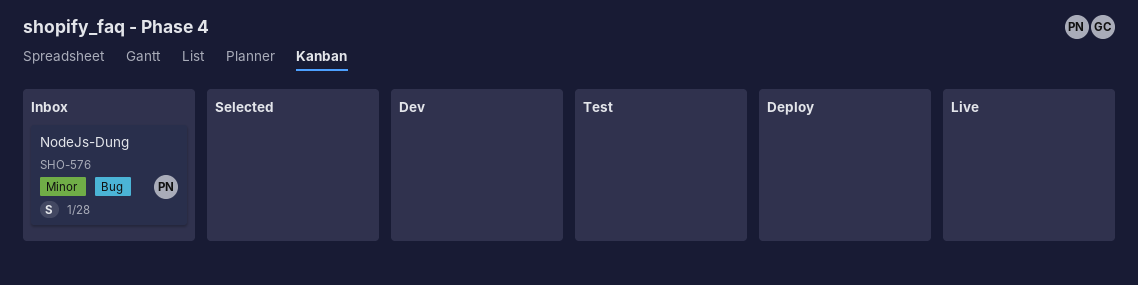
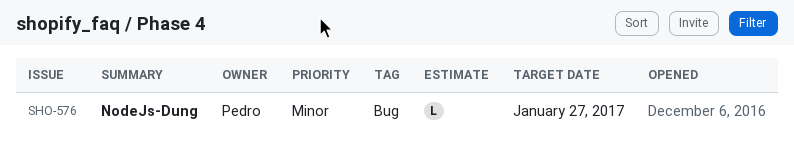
SHO-576, estimate: S -> L
SHO-576, due: Jan 28 -> Jan 27

